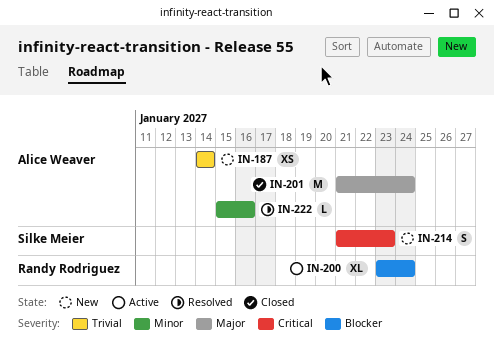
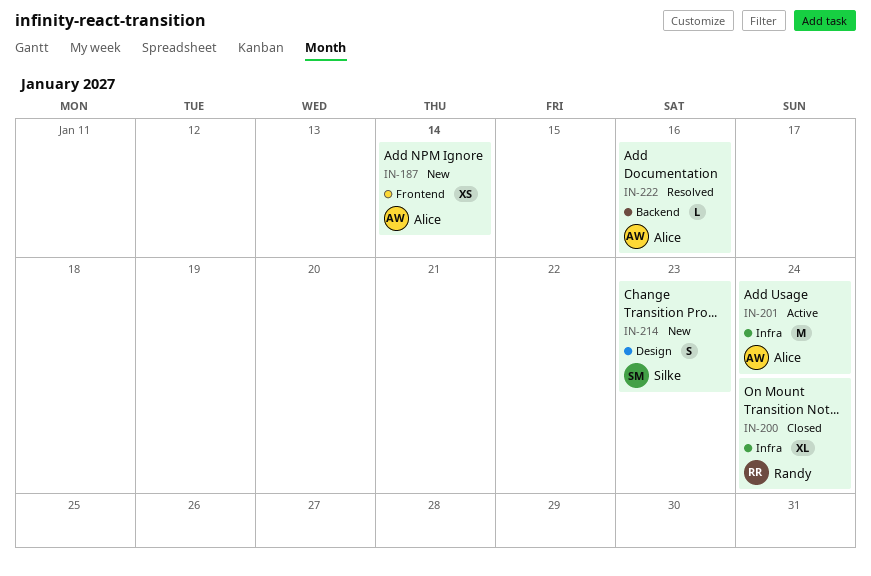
IN-200, status: Active -> Closed
IN-201, status: Closed -> Active

